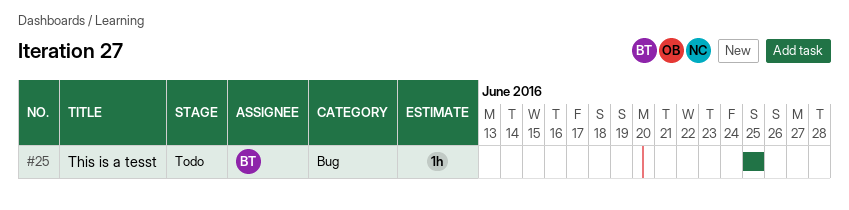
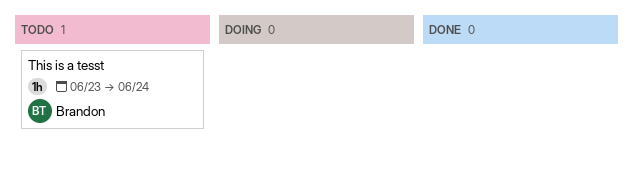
This is a tesst, start: Jun 25 -> Jun 23
This is a tesst, due: Jun 25 -> Jun 24

